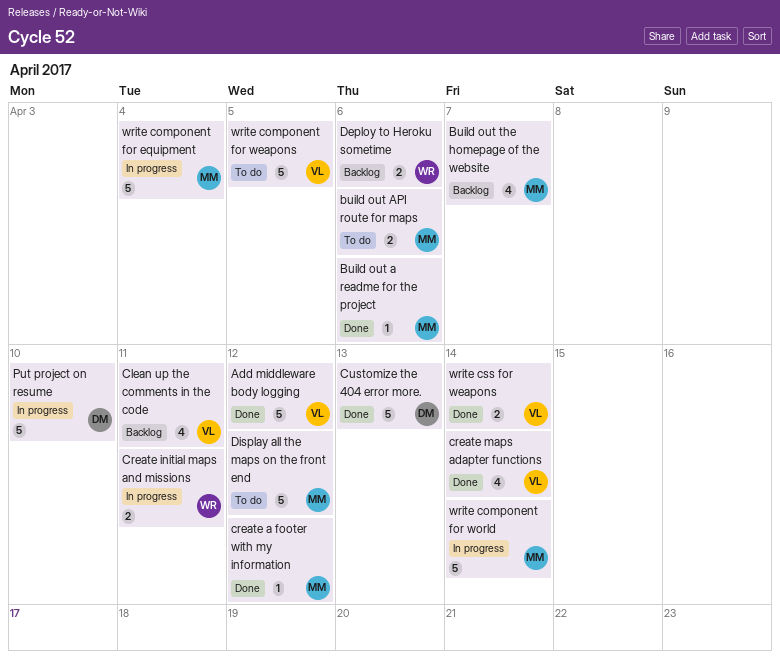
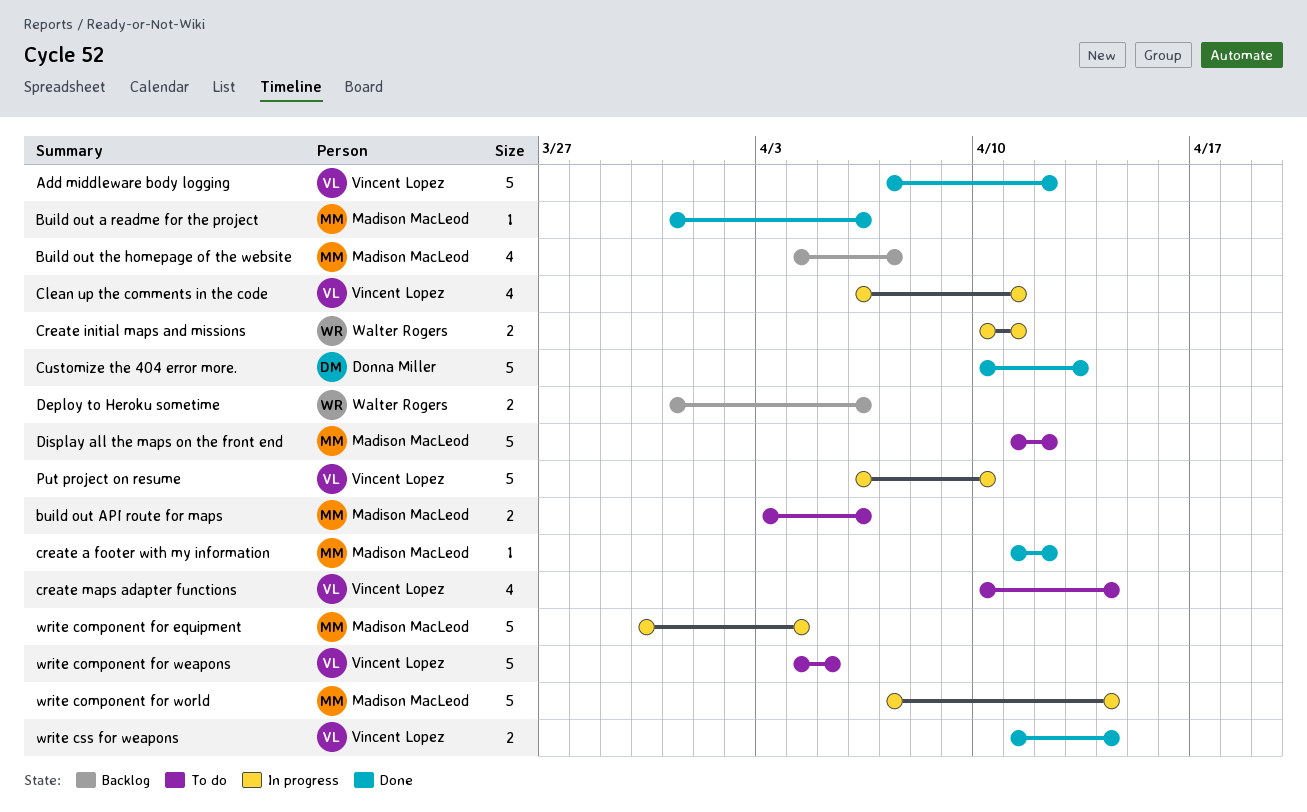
Clean up the comments in the code, status: Backlog -> In progress
create maps adapter functions, status: Done -> To do
Put project on resume, owner: Donna Miller -> Vincent Lopez

